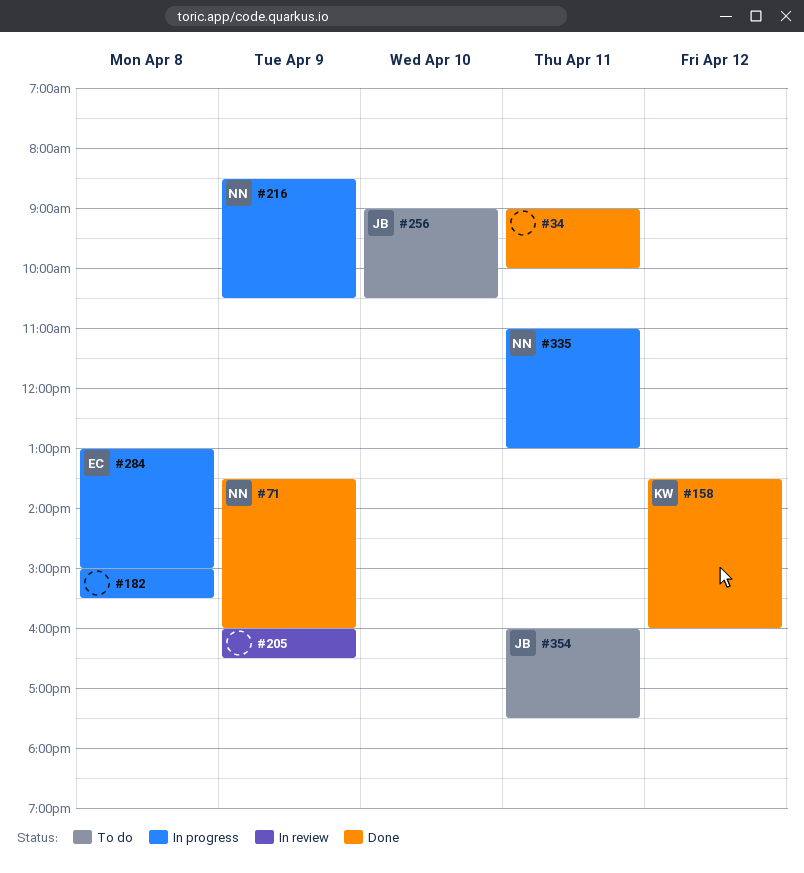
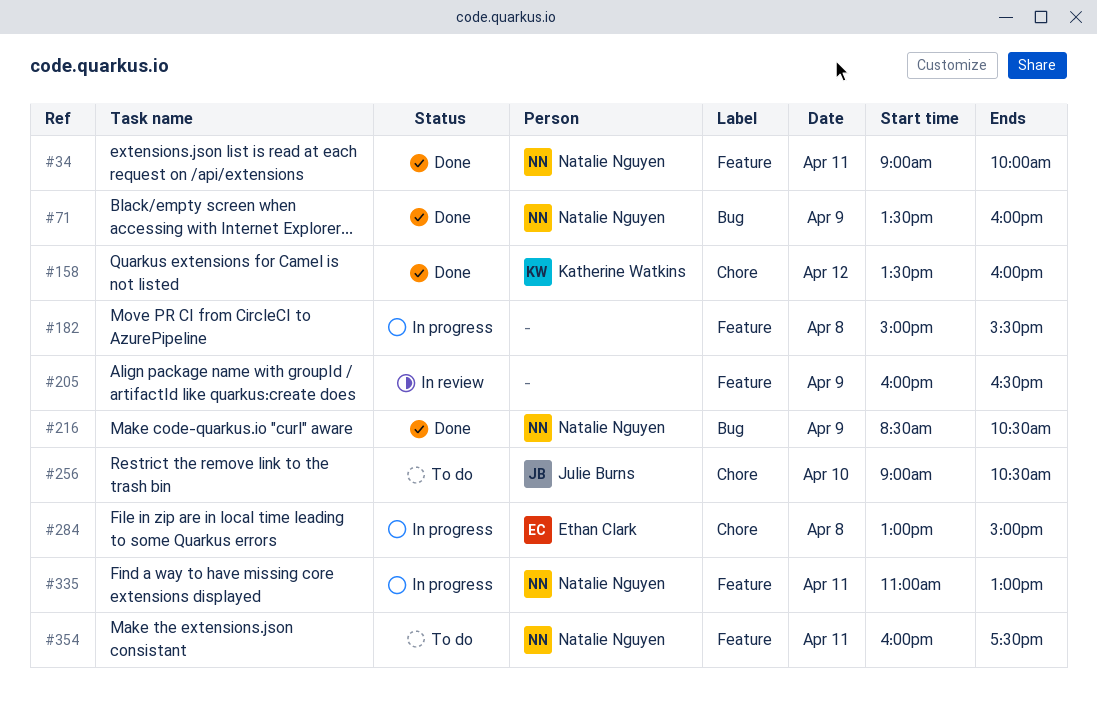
#34, owner: none -> Natalie Nguyen
#216, status: In progress -> Done
#354, owner: Julie Burns -> Natalie Nguyen

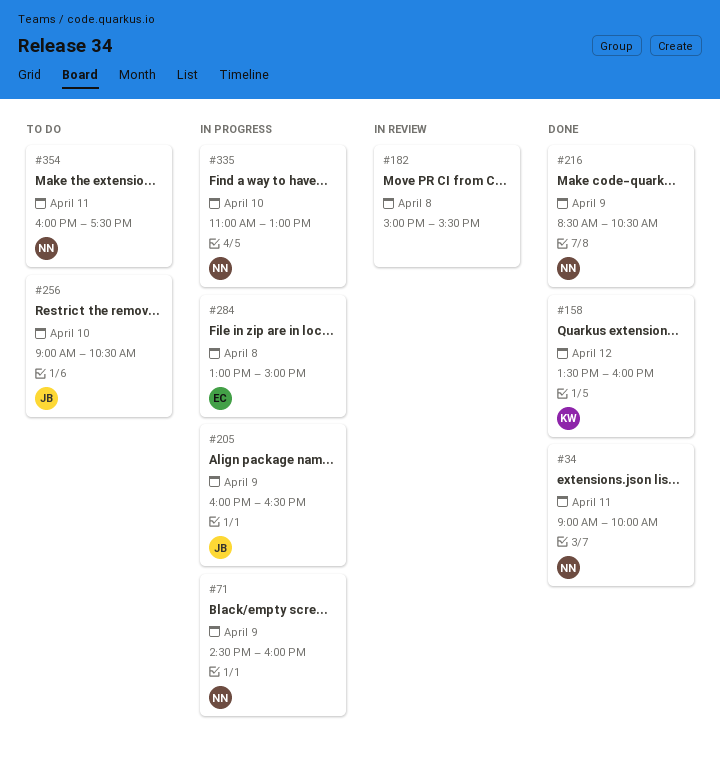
#71, status: Done -> In progress
#71, begins: 13:30 -> 14:30
#182, status: In progress -> In review
#205, status: In review -> In progress
#205, owner: none -> Julie Burns
#335, day: Apr 11 -> Apr 10

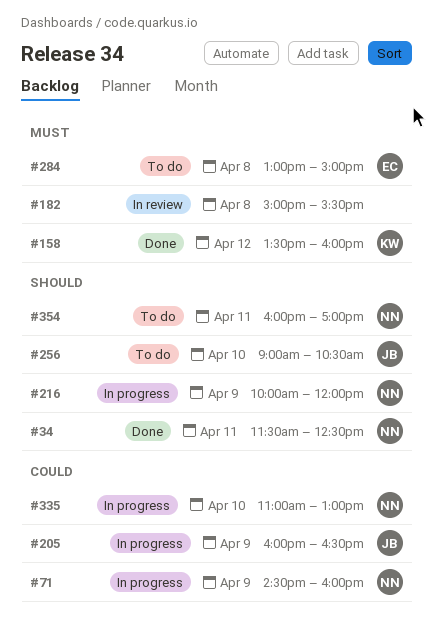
#34, begins: 09:00 -> 11:30
#34, ends: 10:00 -> 12:30
#216, status: Done -> In progress
#216, begins: 08:30 -> 10:00
#216, ends: 10:30 -> 12:00
#284, status: In progress -> To do
#354, ends: 17:30 -> 17:00

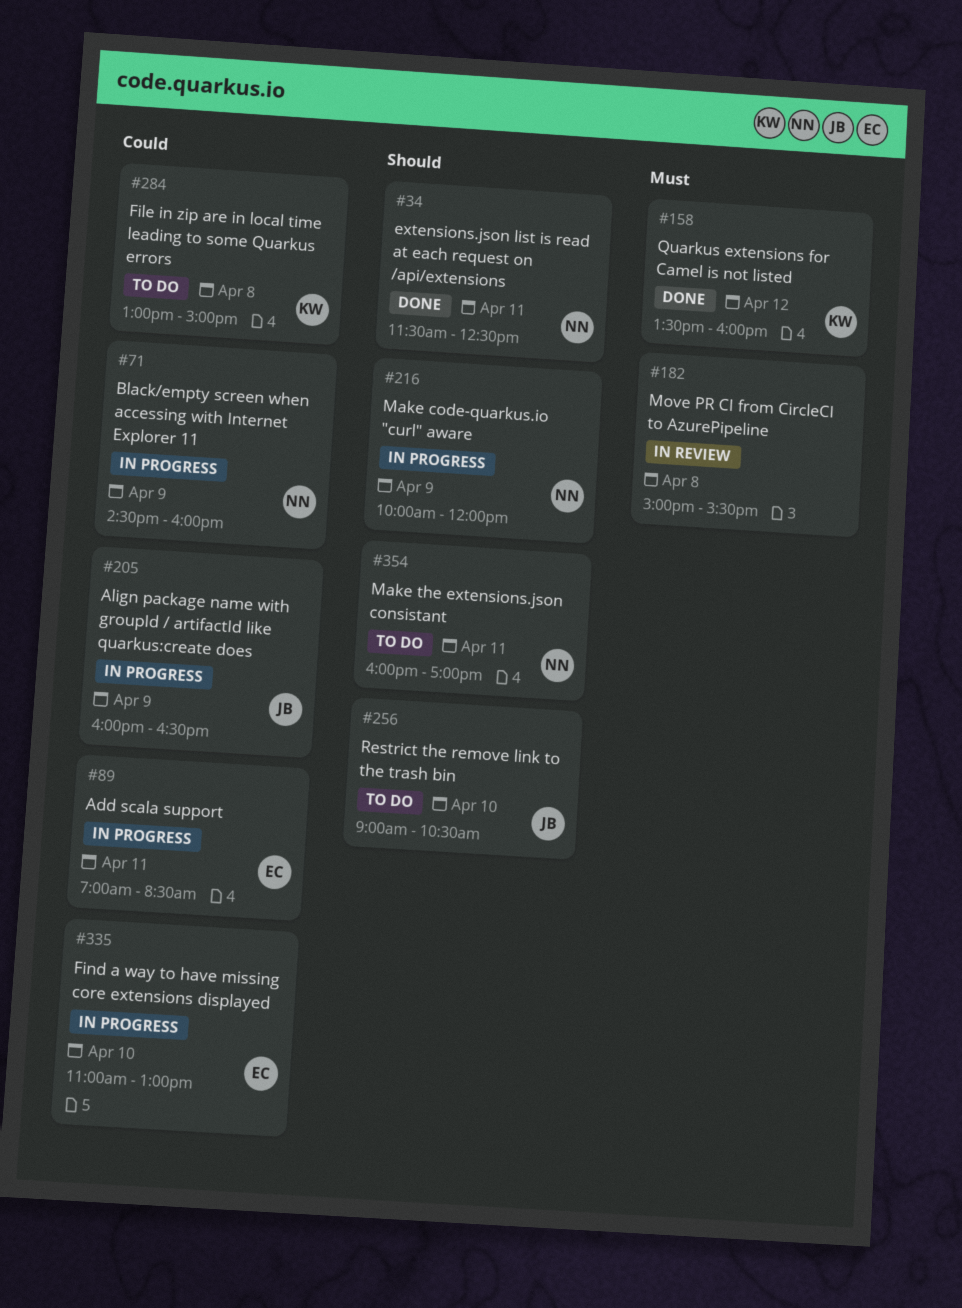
#89: none -> present
#284, owner: EC -> KW
#284, priority: Must -> Could
#335, owner: NN -> EC

